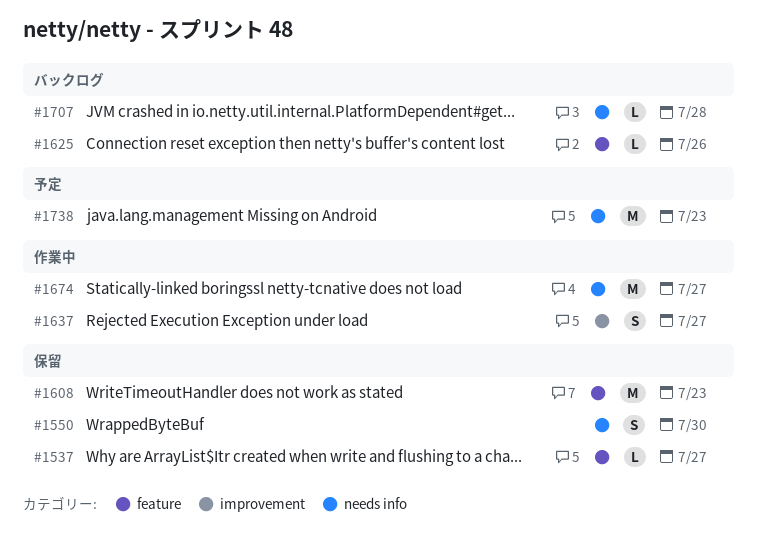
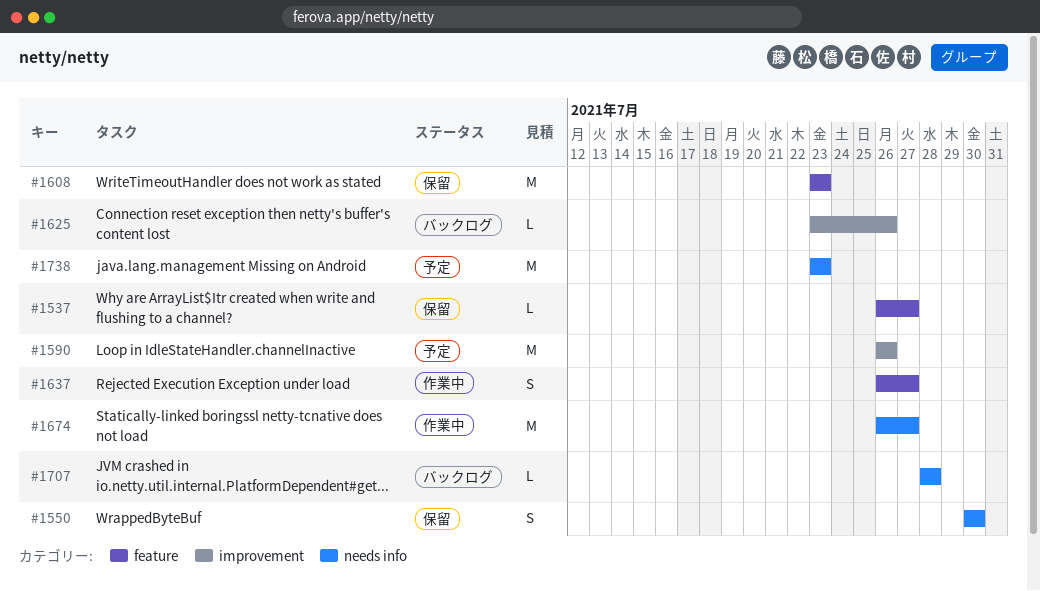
#1590: none -> present
#1625, label: feature -> improvement
#1637, label: improvement -> feature

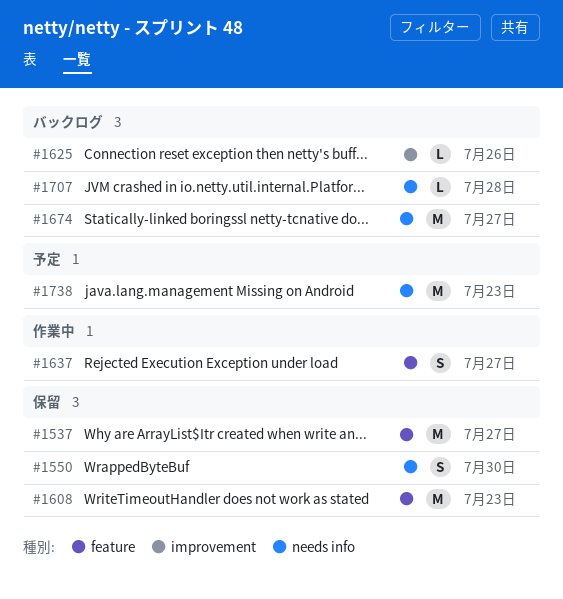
#1537, estimate: L -> M
#1590: present -> none
#1674, status: 作業中 -> バックログ

